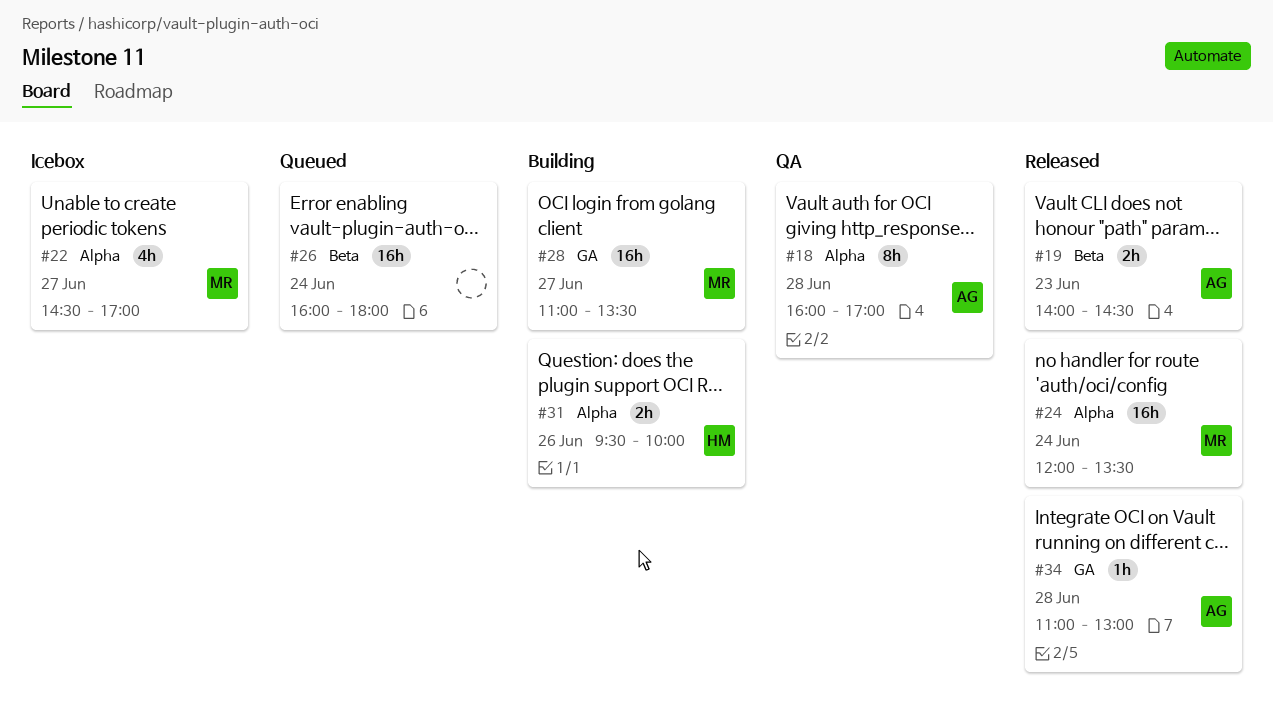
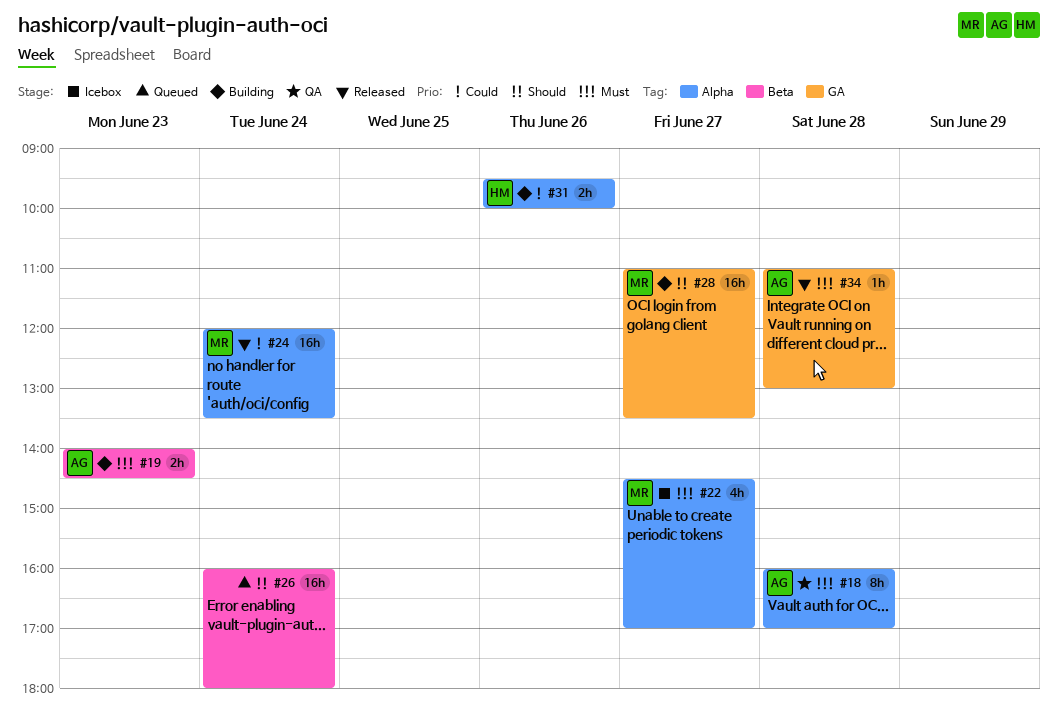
#19, status: Released -> Building

